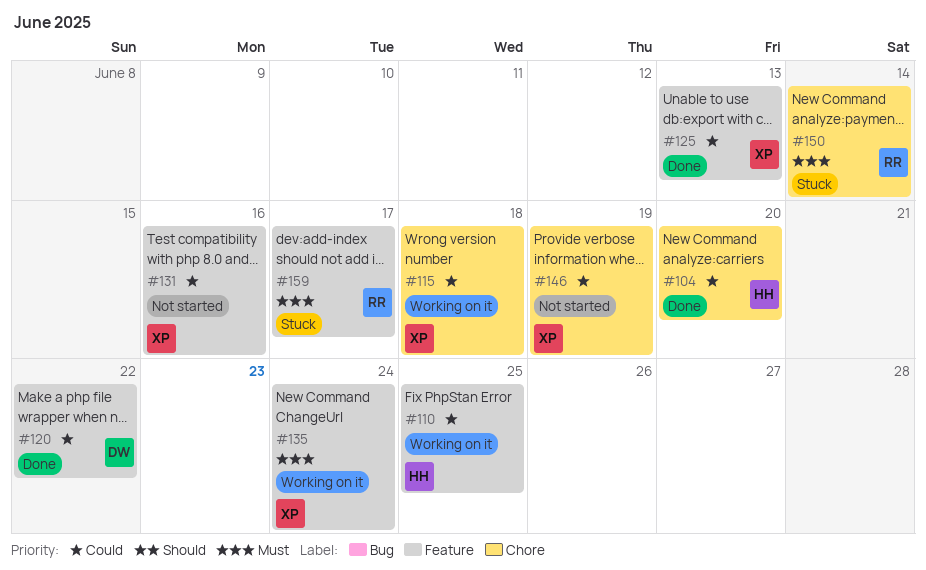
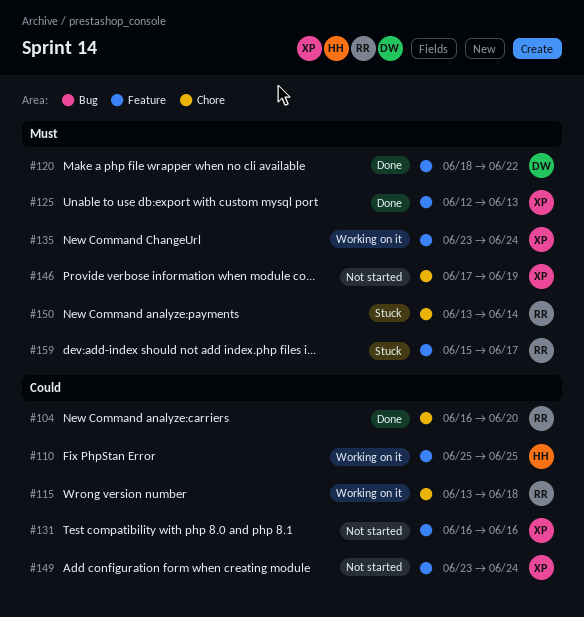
#104, owner: HH -> RR
#115, owner: XP -> RR
#120, priority: Could -> Must
#125, priority: Could -> Must
#146, priority: Could -> Must
#149: none -> present

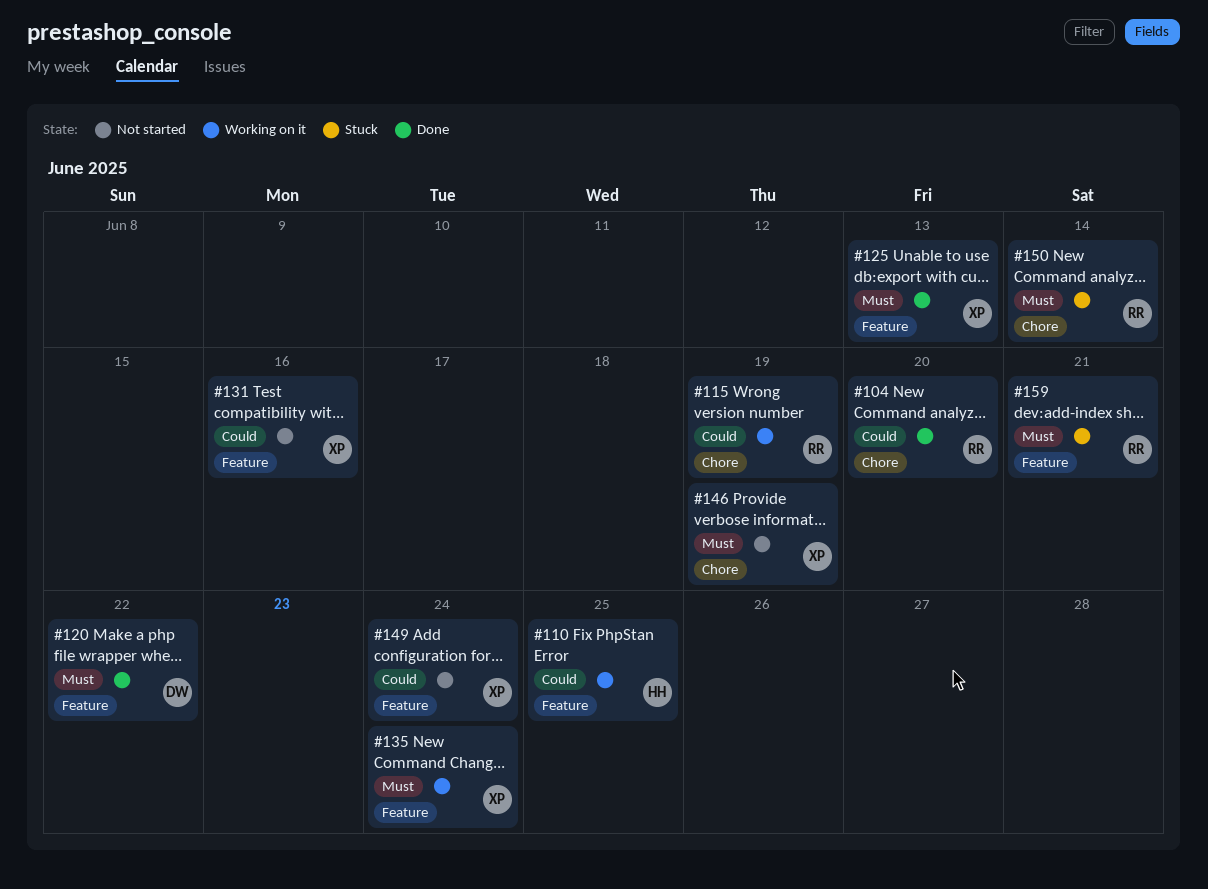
#115, due: Jun 18 -> Jun 19
#159, due: Jun 17 -> Jun 21

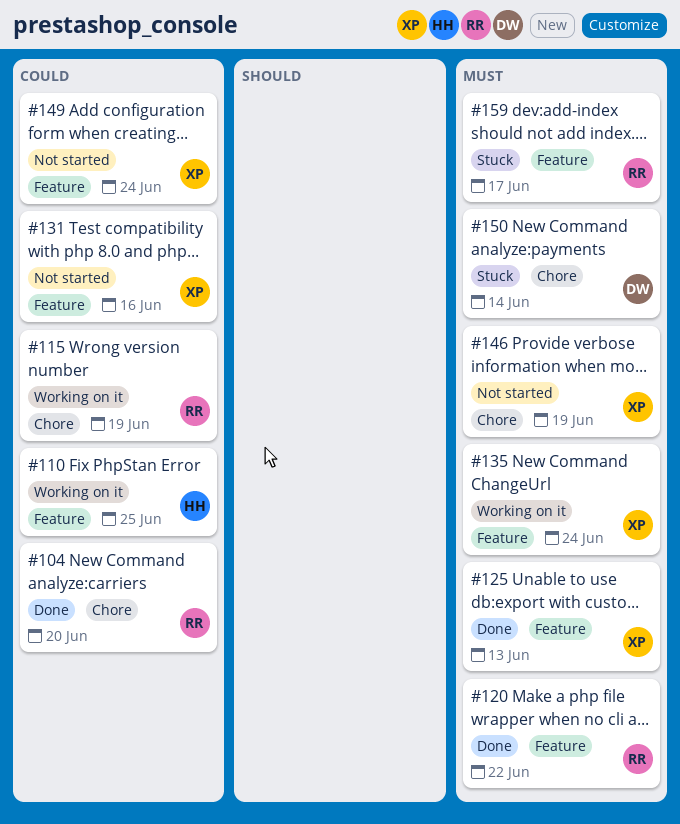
#120, owner: DW -> RR
#150, owner: RR -> DW
#159, due: Jun 21 -> Jun 17

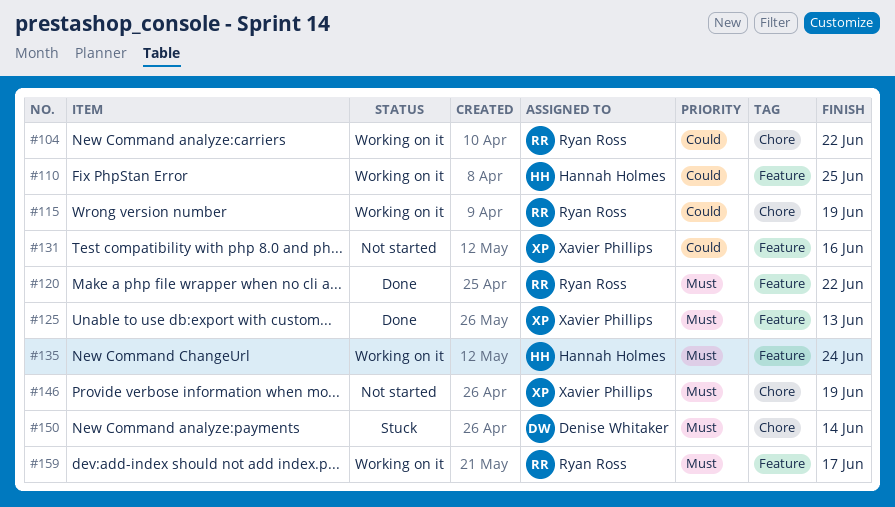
#104, status: Done -> Working on it
#104, due: Jun 20 -> Jun 22
#135, owner: Xavier Phillips -> Hannah Holmes
#149: present -> none
#159, status: Stuck -> Working on it

